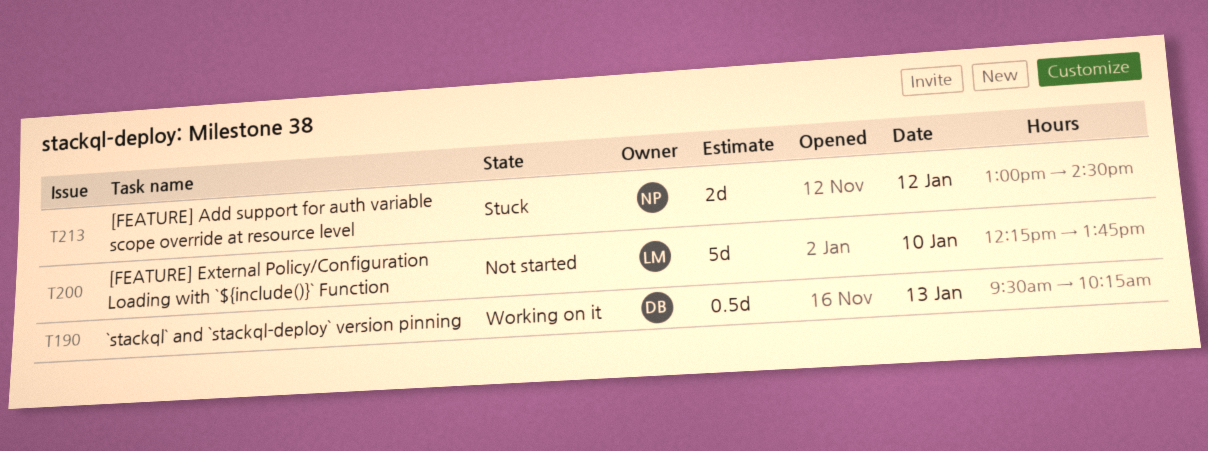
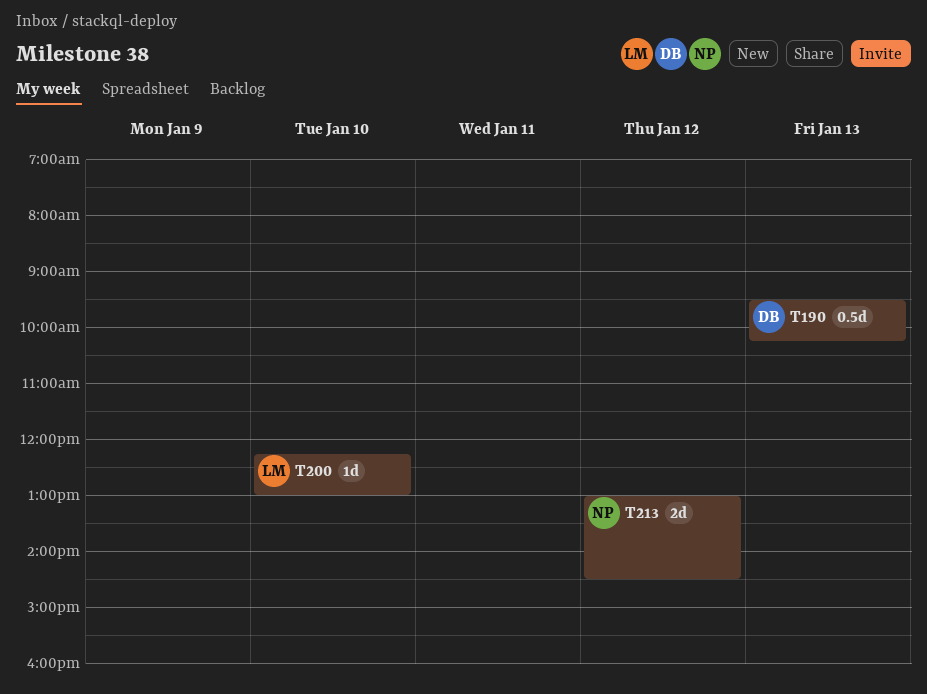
T200, estimate: 5d -> 1d
T200, ends: 13:45 -> 13:00

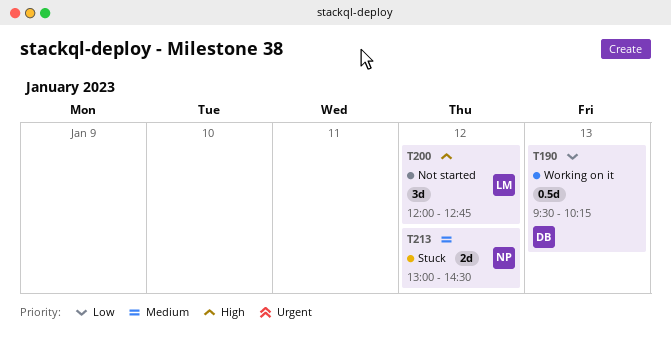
T200, estimate: 1d -> 3d
T200, day: Jan 10 -> Jan 12
T200, begins: 12:15 -> 12:00
T200, ends: 13:00 -> 12:45

